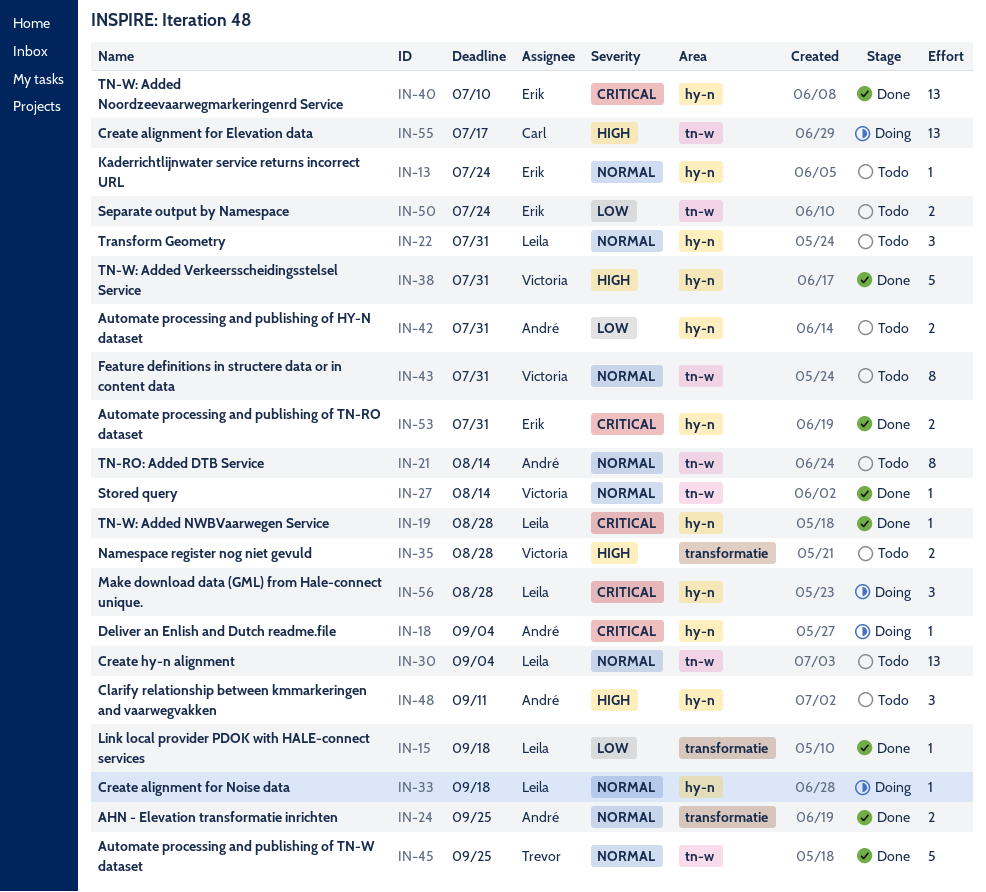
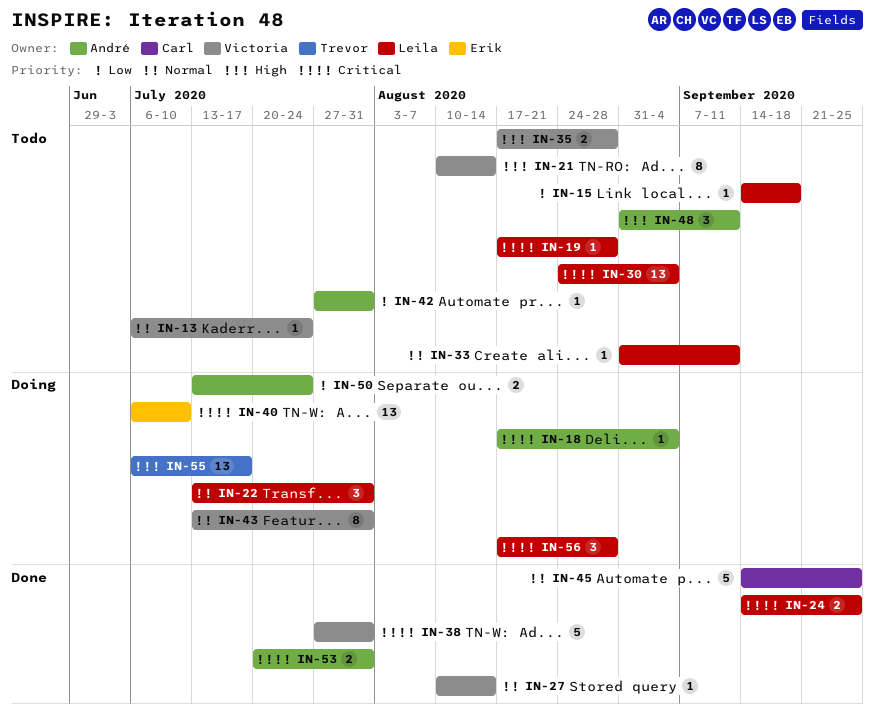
IN-13, owner: Erik -> Victoria
IN-15, status: Done -> Todo
IN-19, status: Done -> Todo
IN-21, owner: André -> Victoria
IN-21, priority: Normal -> High
IN-22, status: Todo -> Doing
IN-24, owner: André -> Leila
IN-24, priority: Normal -> Critical
IN-30, priority: Normal -> Critical
IN-33, status: Doing -> Todo
IN-33, due: Sep 18 -> Sep 11
IN-38, priority: High -> Critical
IN-40, status: Done -> Doing
IN-42, estimate: 2 -> 1
IN-43, status: Todo -> Doing
IN-45, owner: Trevor -> Carl
IN-50, status: Todo -> Doing
IN-50, owner: Erik -> André
IN-53, owner: Erik -> André
IN-55, owner: Carl -> Trevor

